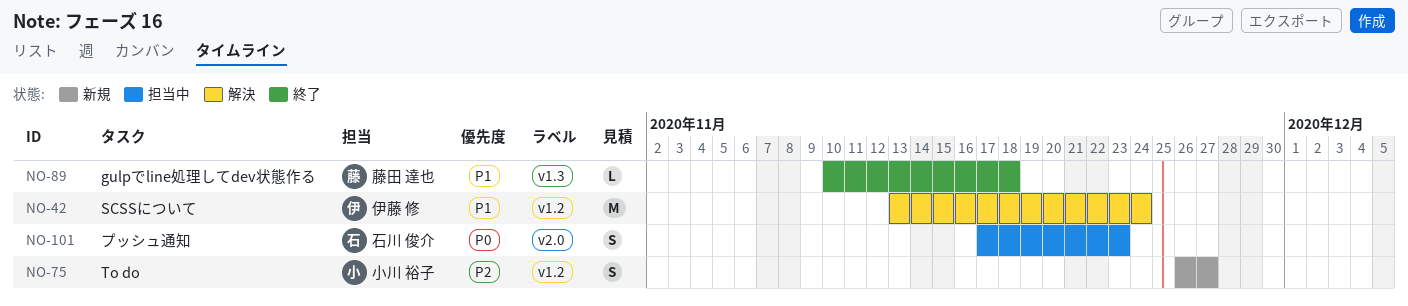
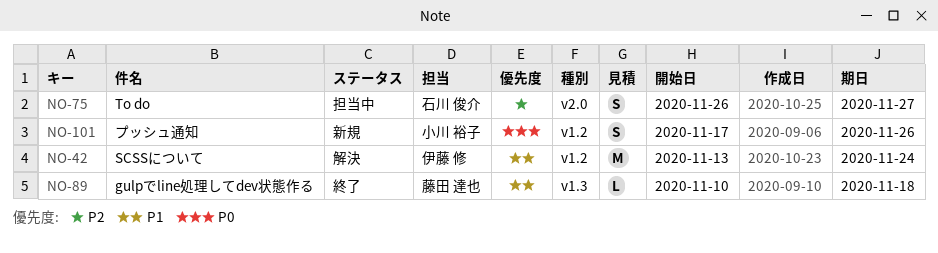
NO-75, status: 新規 -> 担当中
NO-75, owner: 小川 裕子 -> 石川 俊介
NO-75, label: v1.2 -> v2.0
NO-101, status: 担当中 -> 新規
NO-101, owner: 石川 俊介 -> 小川 裕子
NO-101, label: v2.0 -> v1.2
NO-101, due: Nov 23 -> Nov 26

